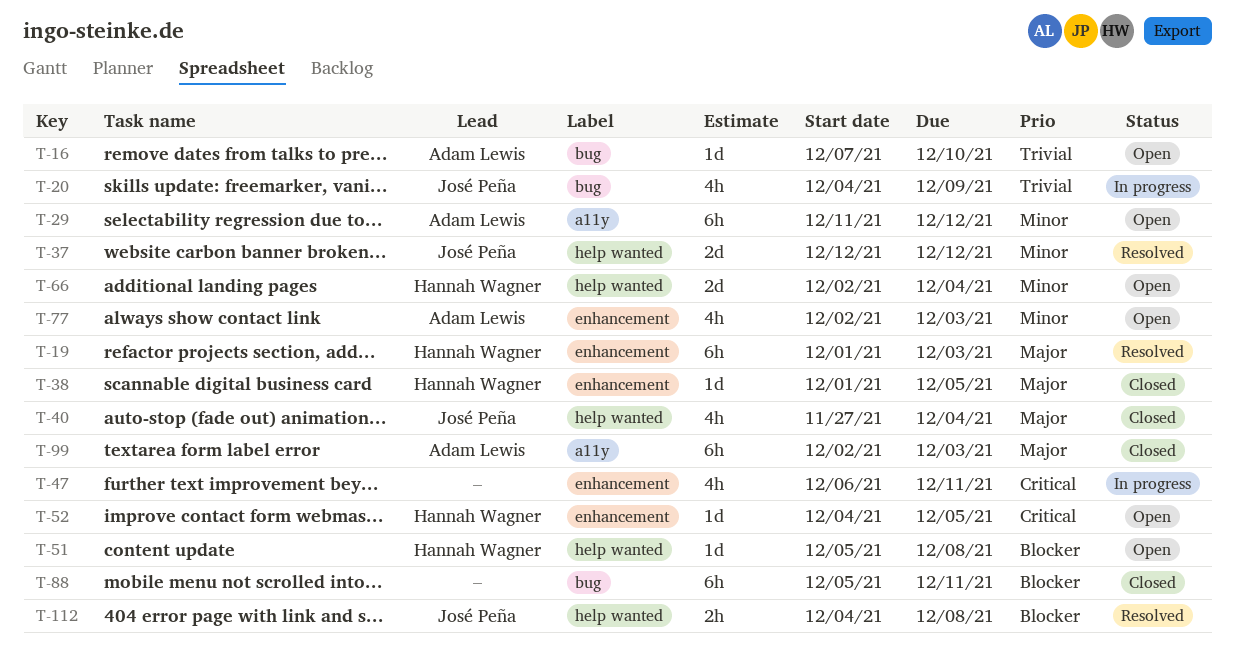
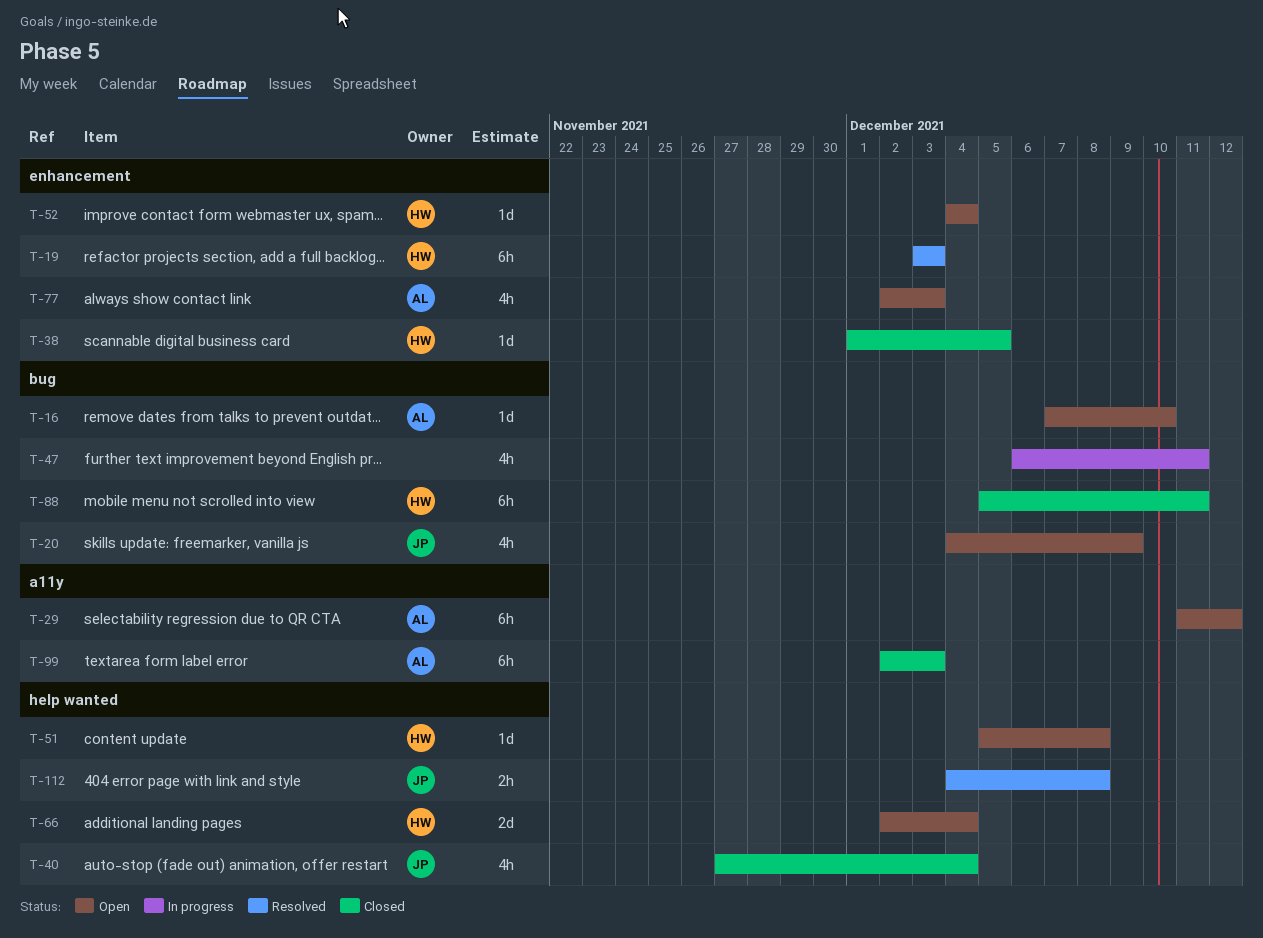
T-19, start: Dec 1 -> Dec 3
T-20, status: In progress -> Open
T-37: present -> none
T-47, label: enhancement -> bug
T-52, due: Dec 5 -> Dec 4
T-88, owner: none -> Hannah Wagner

